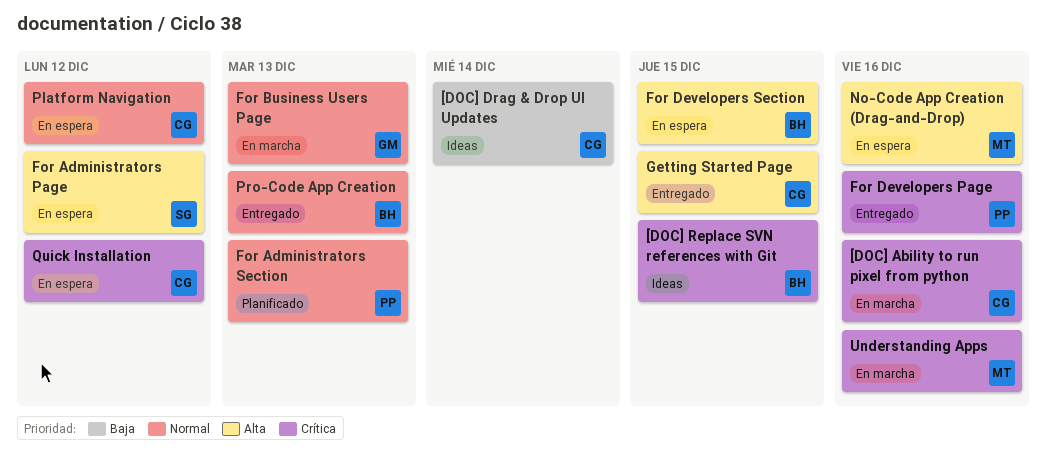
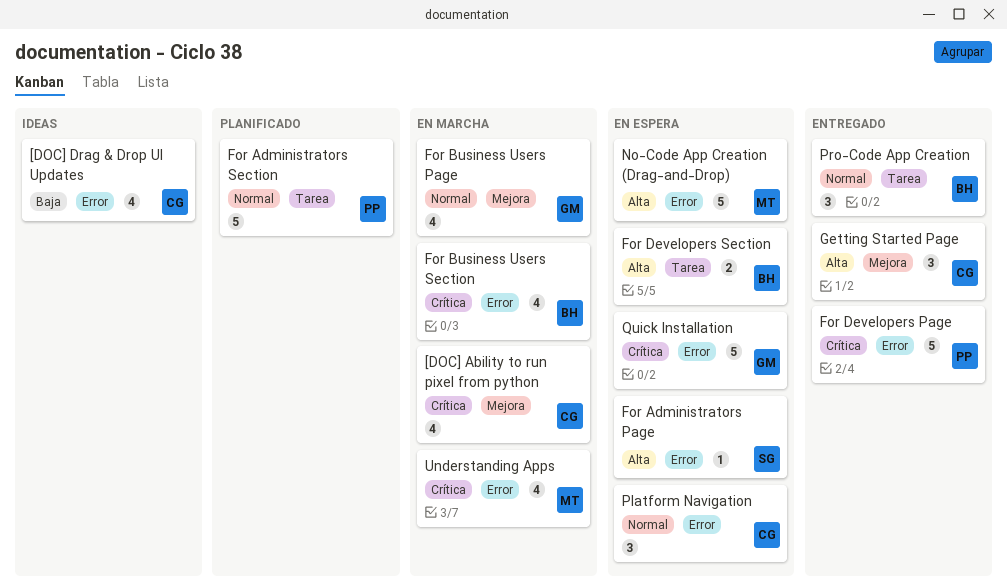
[DOC] Replace SVN references with Git: present -> none
For Business Users Section: none -> present
Quick Installation, owner: CG -> GM

